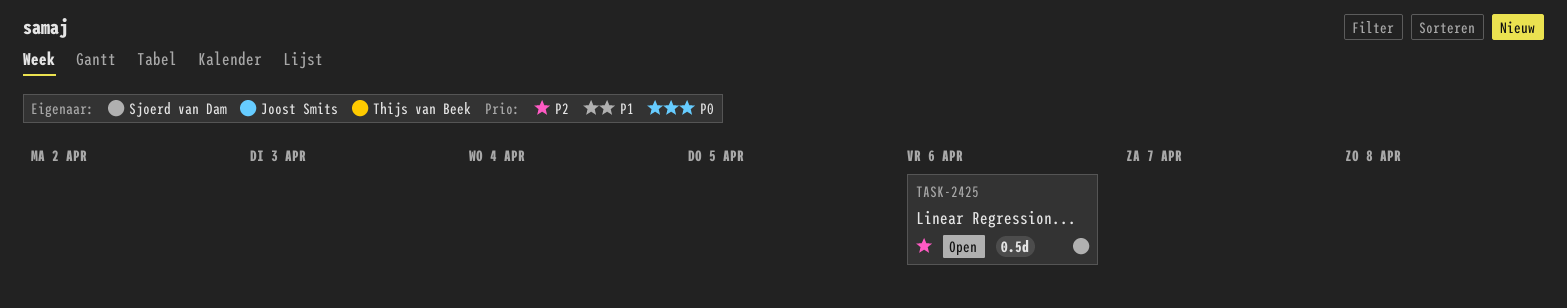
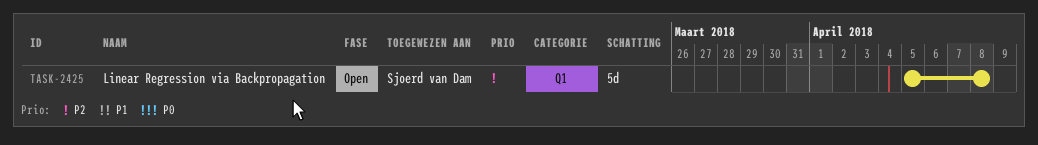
TASK-2425, estimate: 0.5d -> 5d
TASK-2425, due: Apr 6 -> Apr 8

